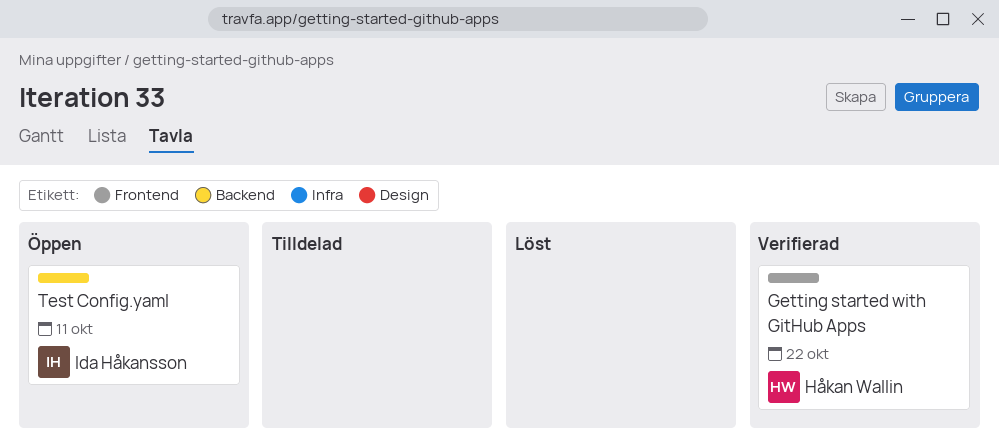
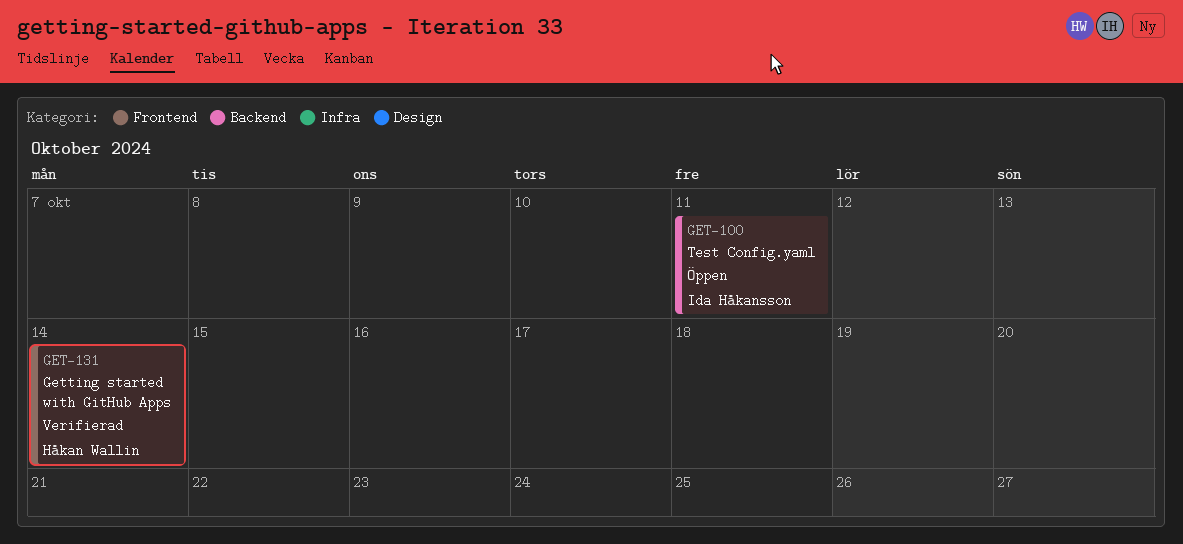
Getting started with GitHub Apps, due: Oct 22 -> Oct 14

